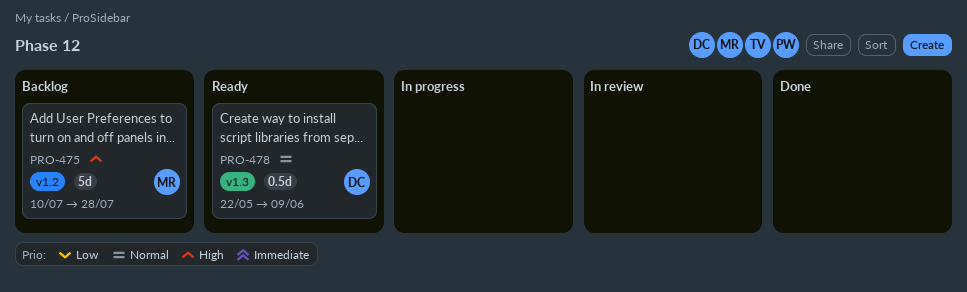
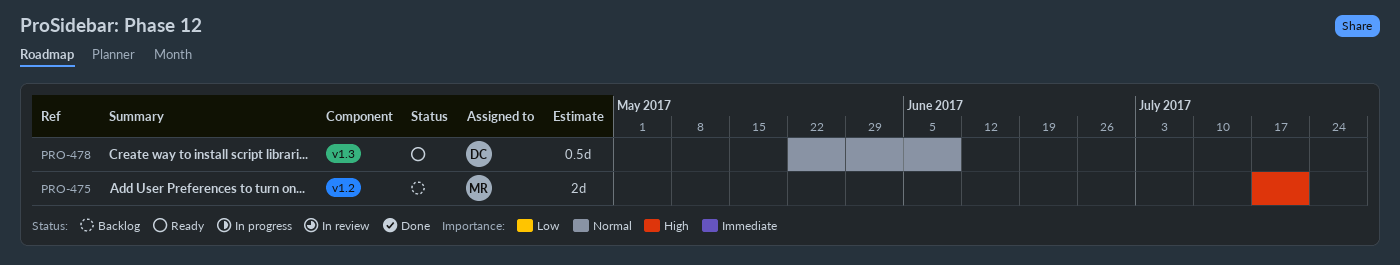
PRO-475, estimate: 5d -> 2d
PRO-475, start: Jul 10 -> Jul 17
PRO-475, due: Jul 28 -> Jul 21

